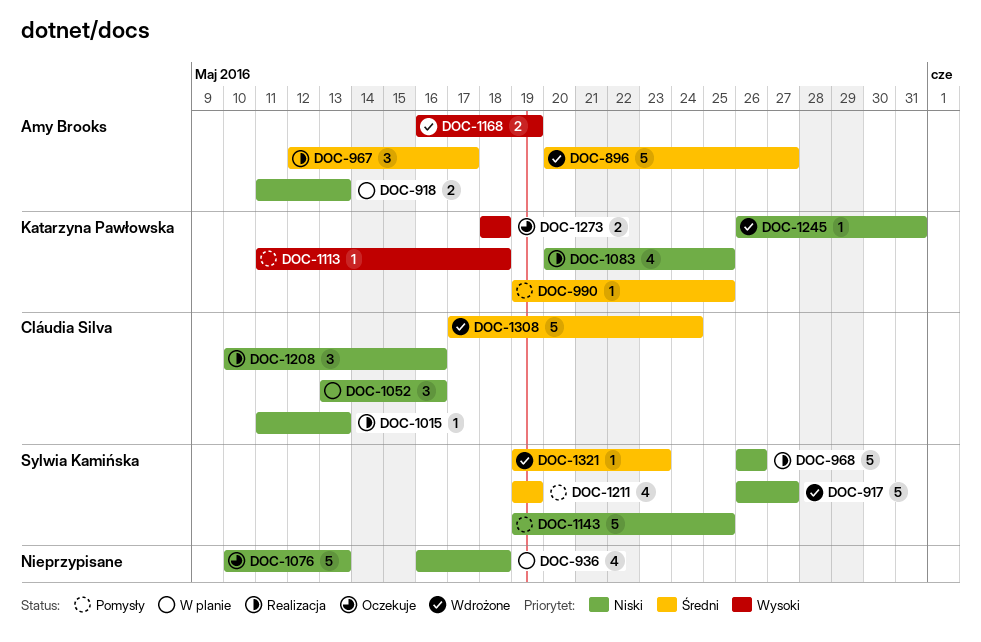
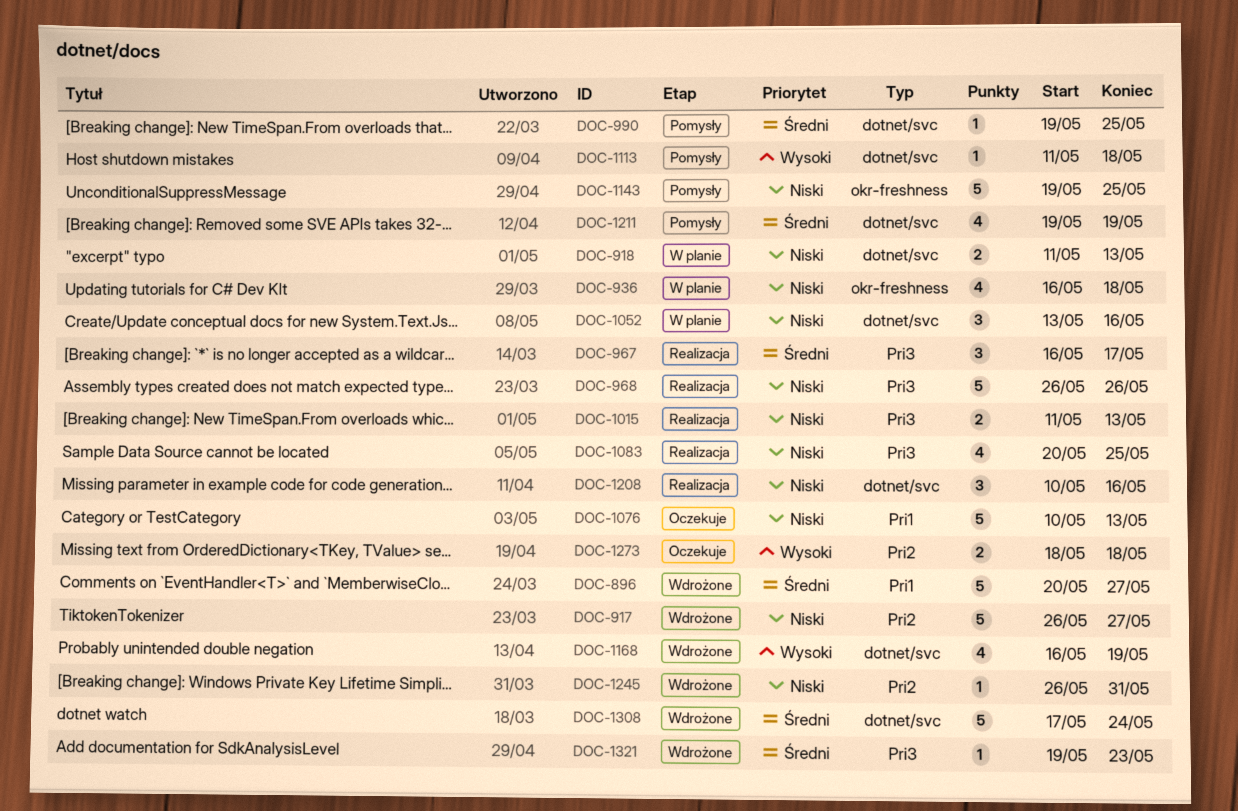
DOC-967, start: May 12 -> May 16
DOC-1015, estimate: 1 -> 2
DOC-1168, estimate: 2 -> 4

